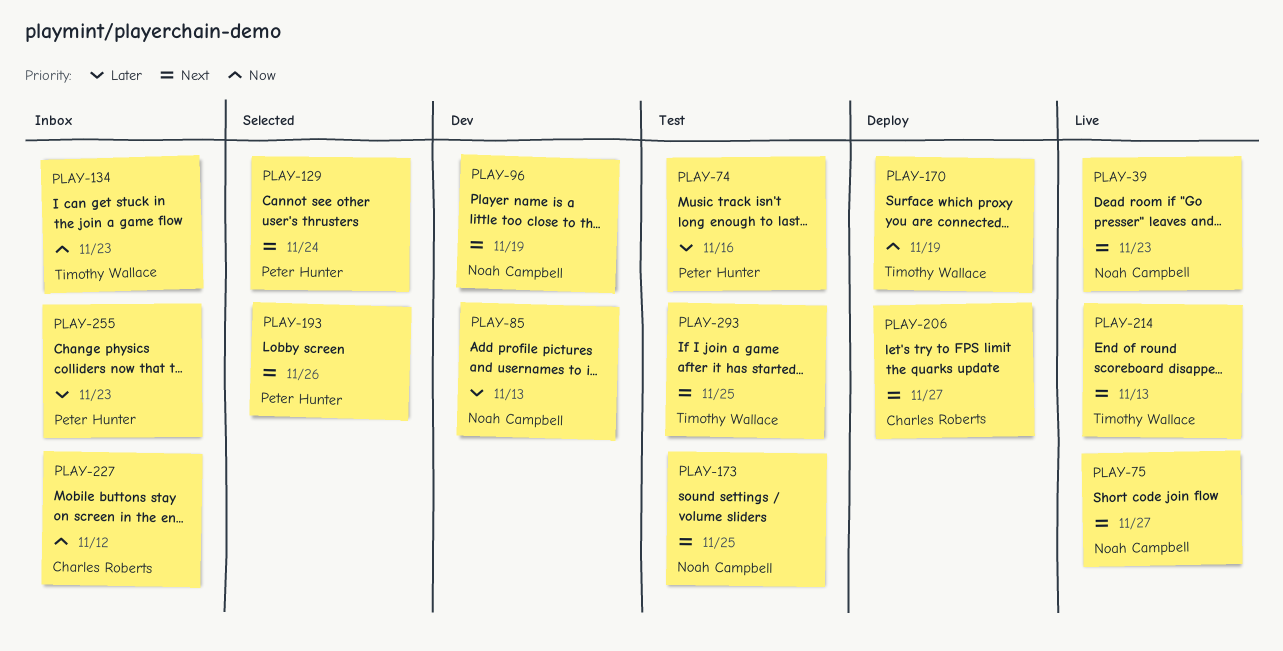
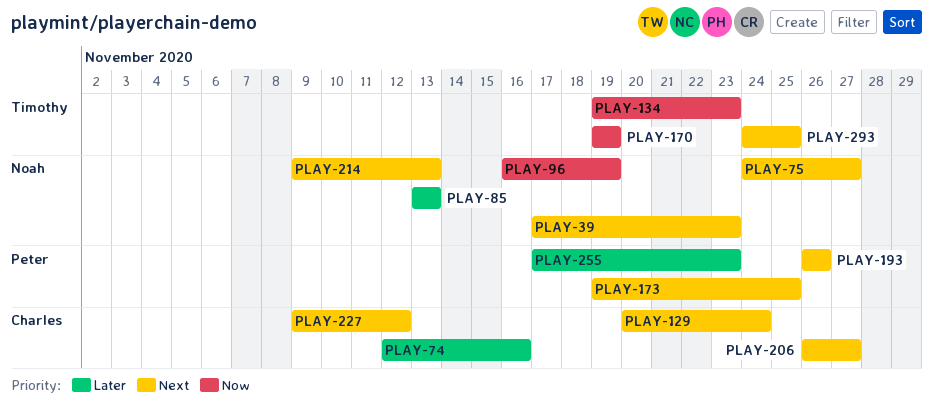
PLAY-74, owner: Peter Hunter -> Charles Roberts
PLAY-96, priority: Next -> Now
PLAY-129, owner: Peter Hunter -> Charles Roberts
PLAY-173, owner: Noah Campbell -> Peter Hunter
PLAY-214, owner: Timothy Wallace -> Noah Campbell
PLAY-227, priority: Now -> Next

